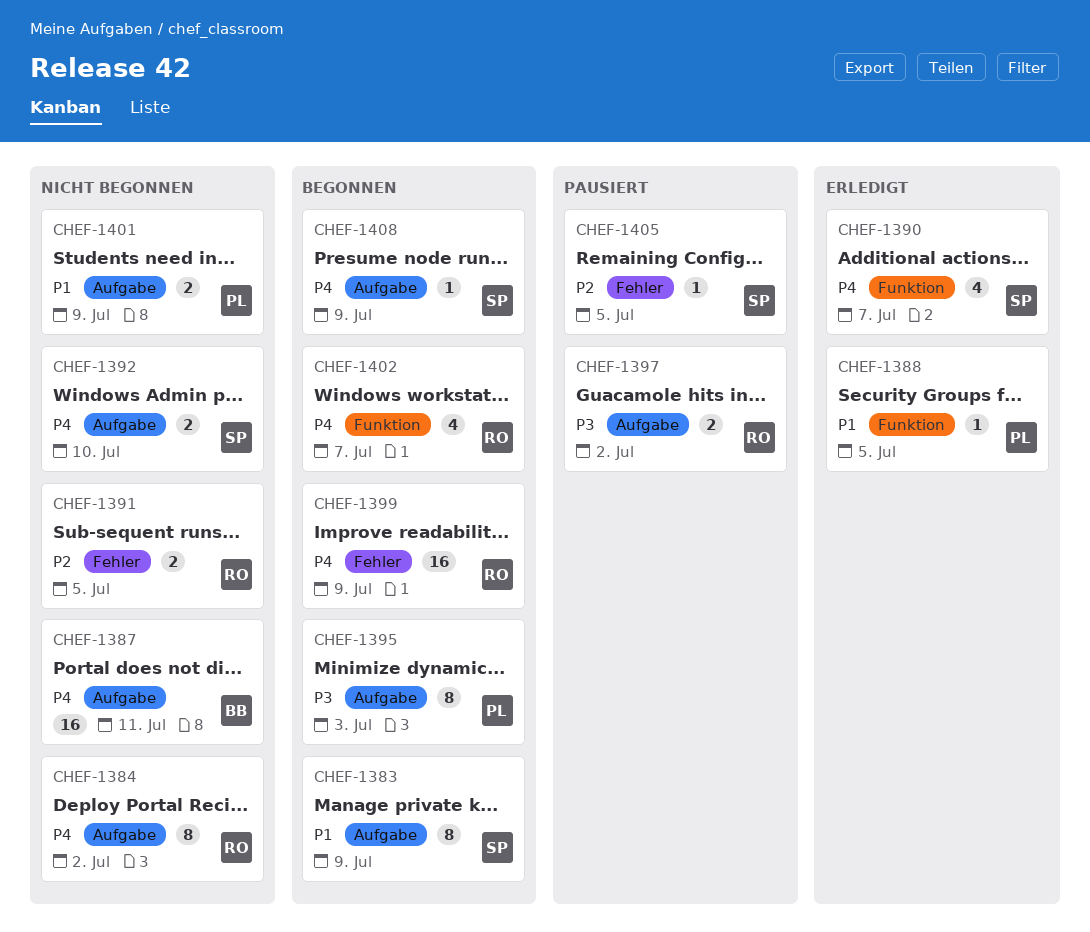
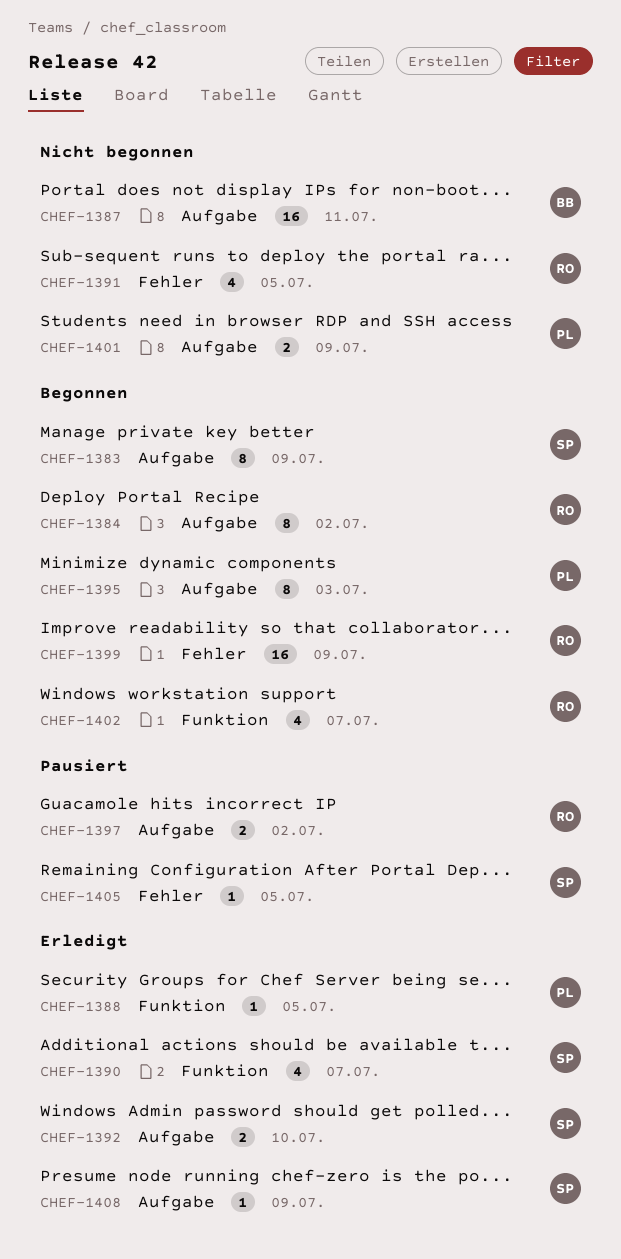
CHEF-1384, status: Nicht begonnen -> Begonnen
CHEF-1391, estimate: 2 -> 4
CHEF-1392, status: Nicht begonnen -> Erledigt
CHEF-1408, status: Begonnen -> Erledigt

